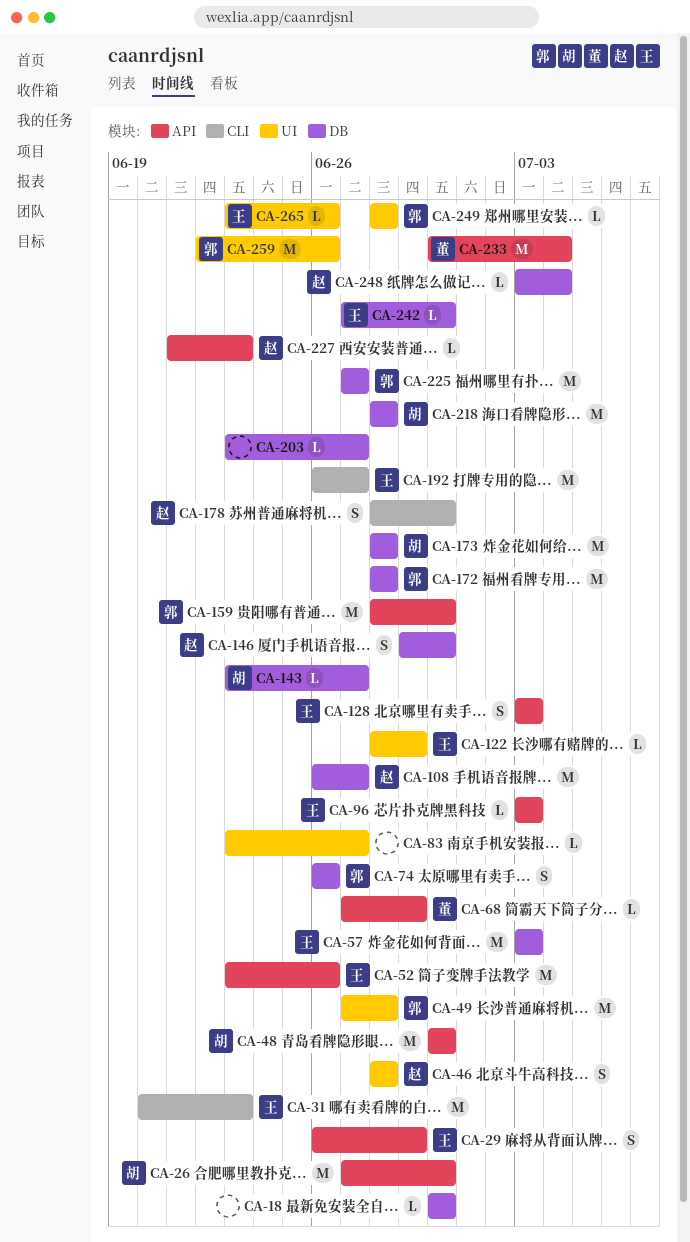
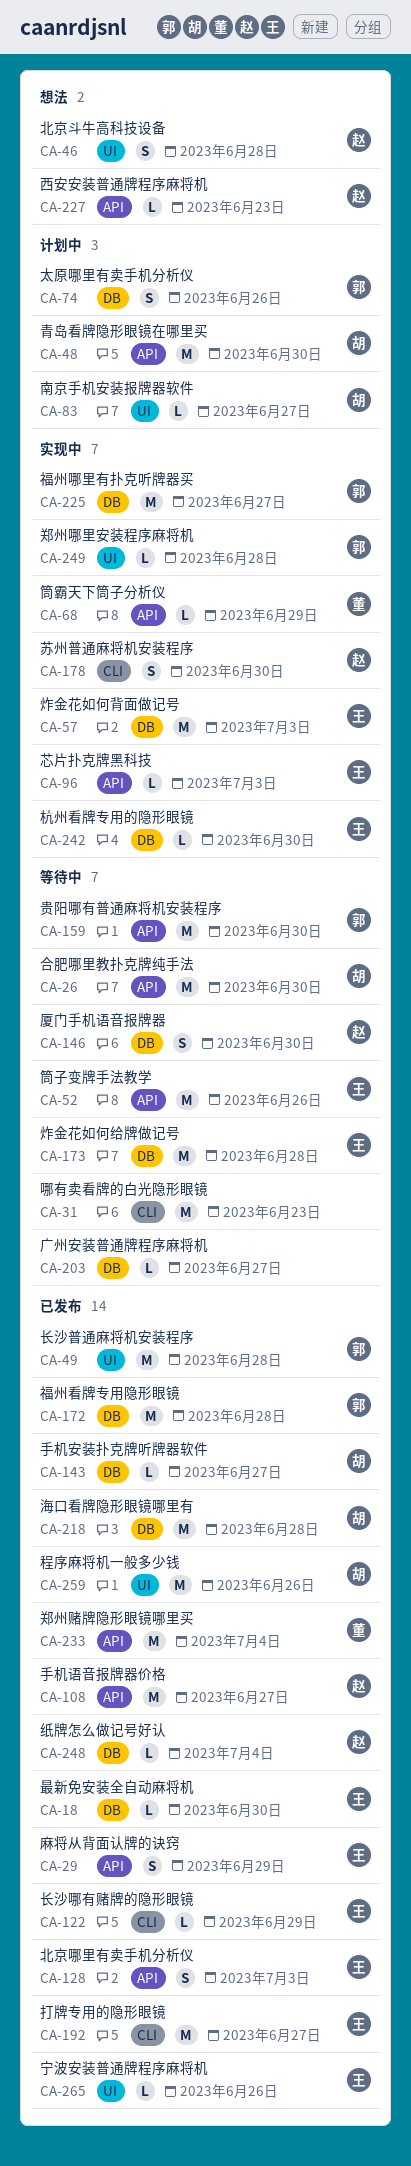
CA-18, owner: none -> 王
CA-31, owner: 王 -> none
CA-83, owner: none -> 胡
CA-108, label: DB -> API
CA-122, label: UI -> CLI
CA-173, owner: 胡 -> 王
CA-259, owner: 郭 -> 胡

